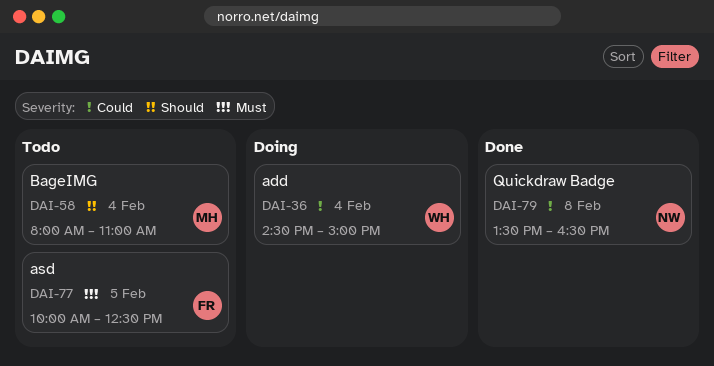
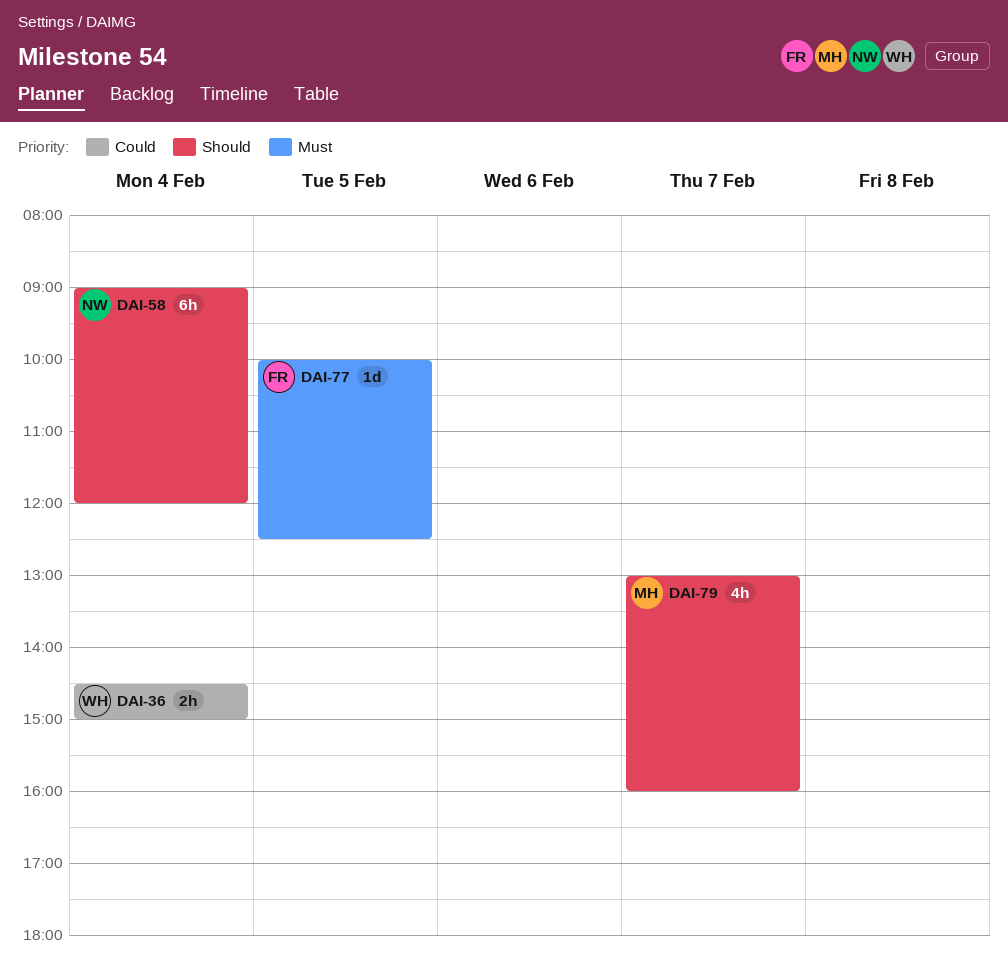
DAI-58, owner: MH -> NW
DAI-58, begins: 08:00 -> 09:00
DAI-58, ends: 11:00 -> 12:00
DAI-79, owner: NW -> MH
DAI-79, priority: Could -> Should
DAI-79, day: Feb 8 -> Feb 7
DAI-79, begins: 13:30 -> 13:00
DAI-79, ends: 16:30 -> 16:00

